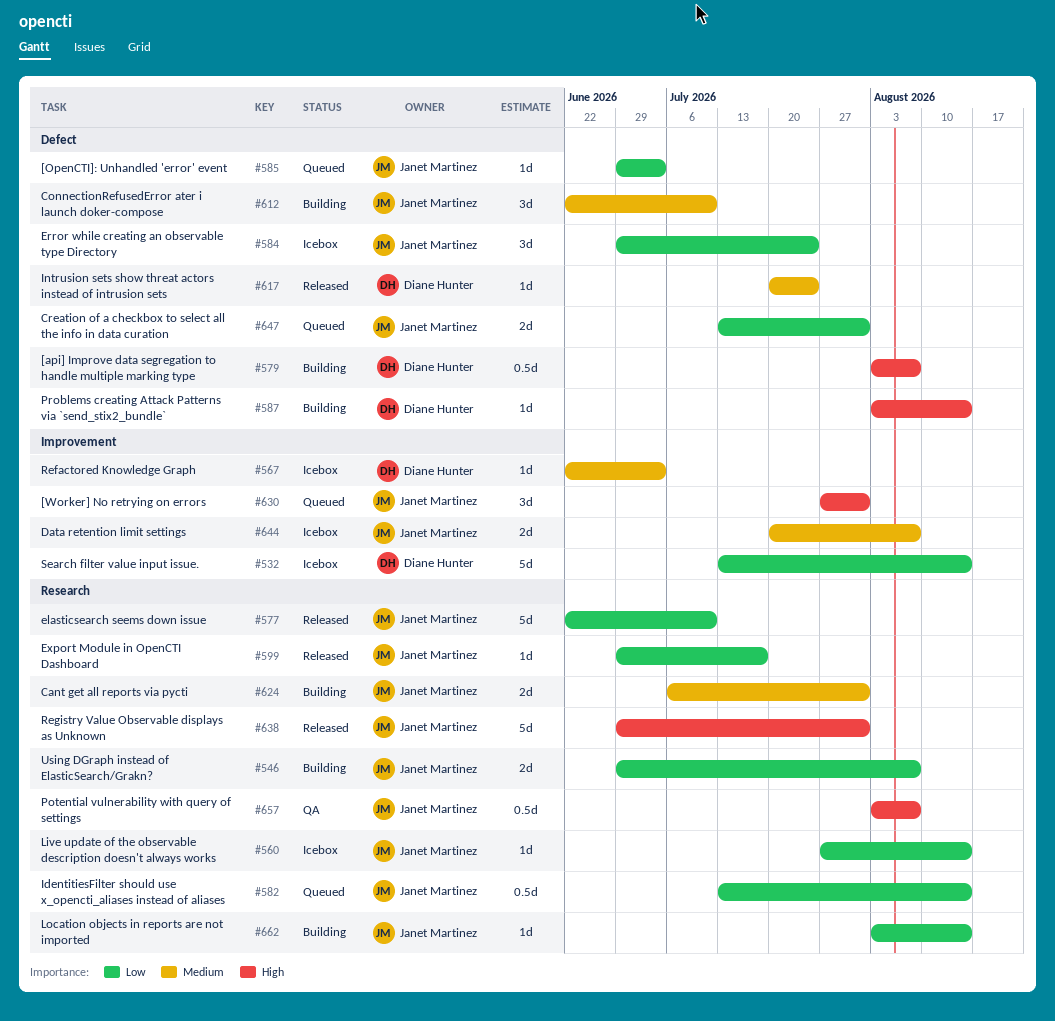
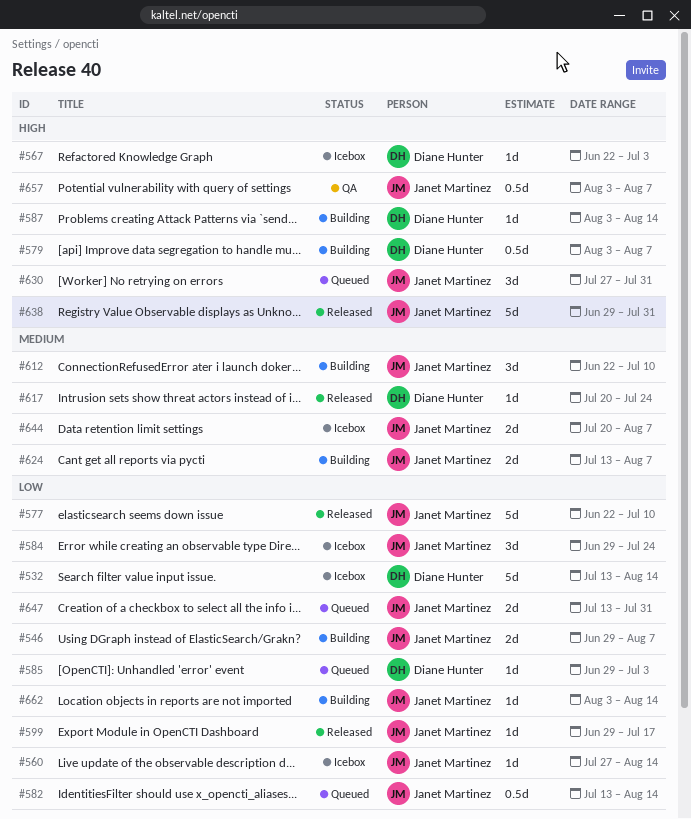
#567, priority: Medium -> High
#585, owner: Janet Martinez -> Diane Hunter
#624, start: Jul 6 -> Jul 13
#624, due: Jul 31 -> Aug 7

